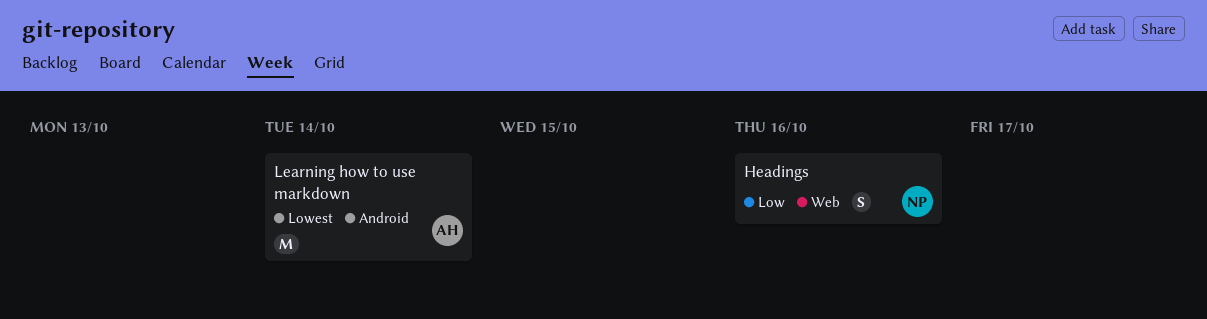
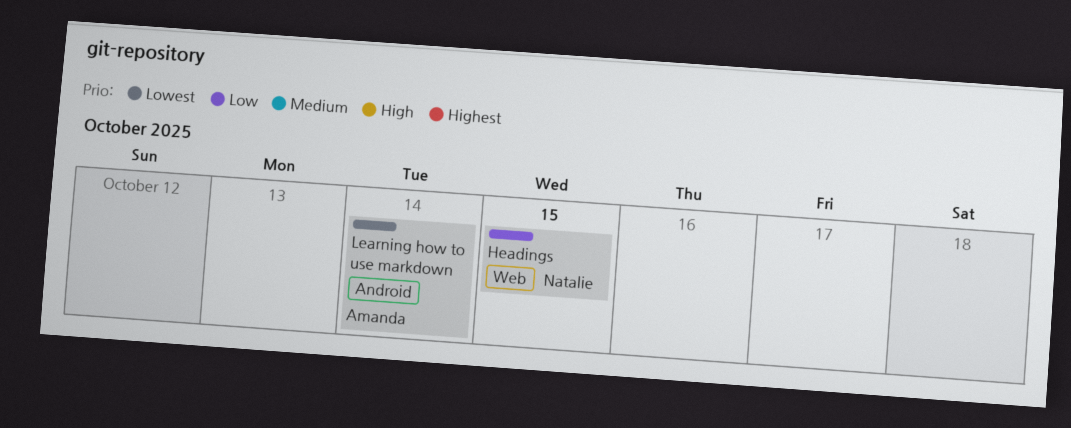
Headings, due: Oct 16 -> Oct 15

